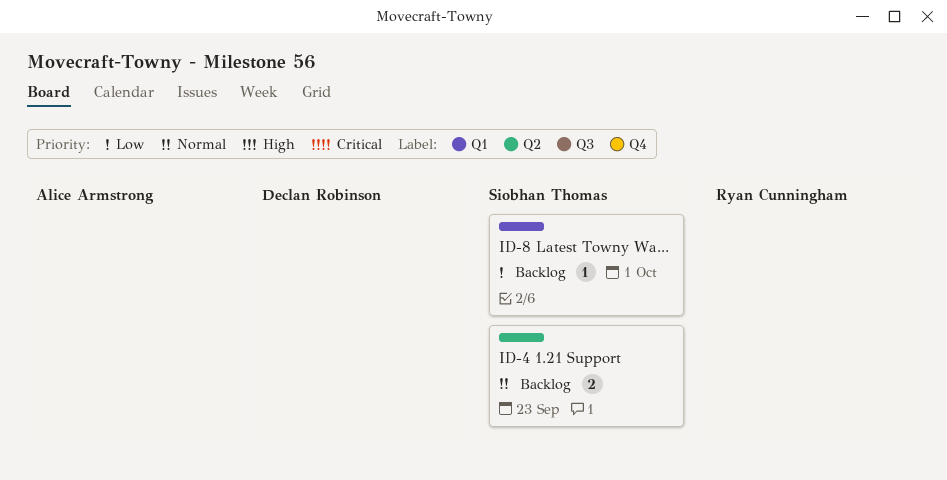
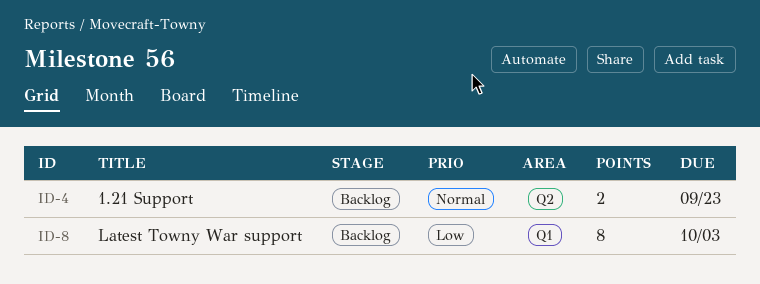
ID-8, estimate: 1 -> 8
ID-8, due: Oct 1 -> Oct 3

